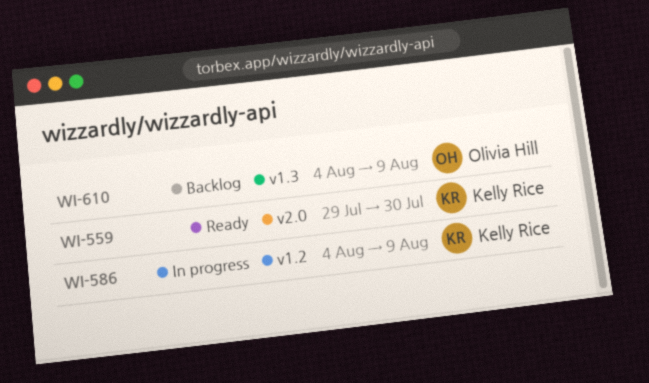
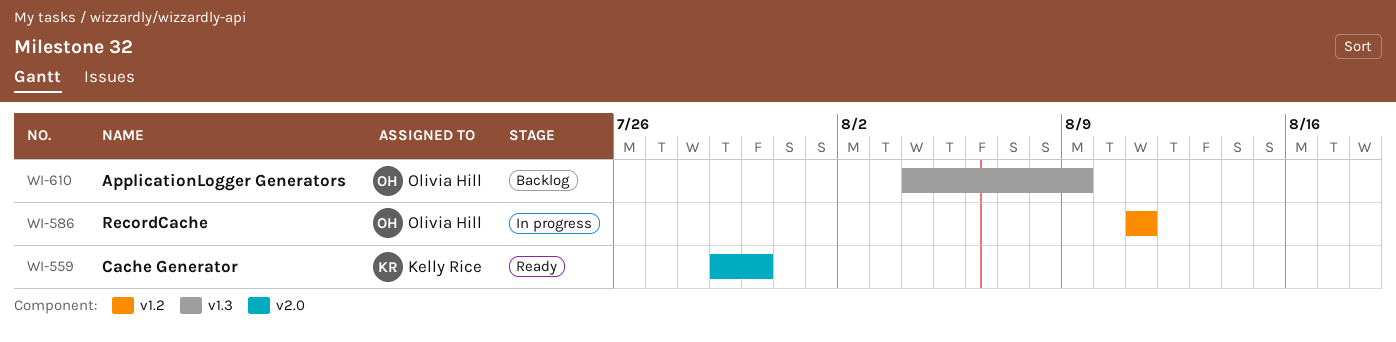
WI-586, owner: Kelly Rice -> Olivia Hill
WI-586, start: Aug 4 -> Aug 11
WI-586, due: Aug 9 -> Aug 11

